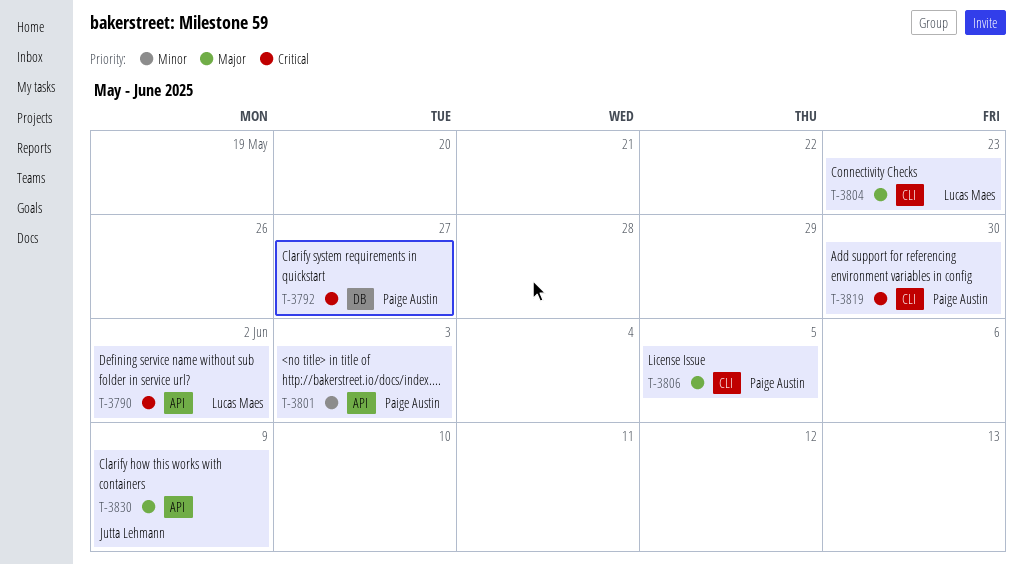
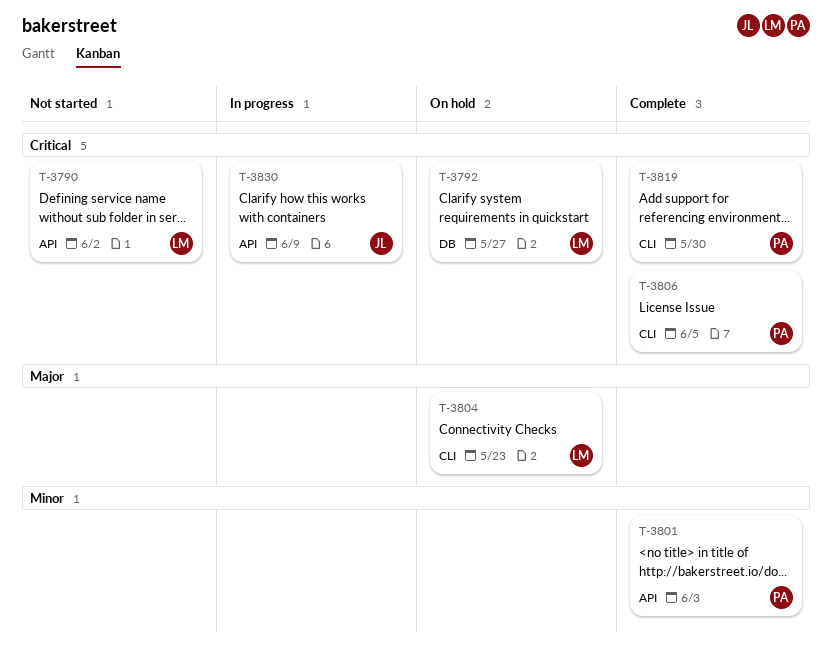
T-3792, owner: Paige Austin -> Lucas Maes
T-3806, priority: Major -> Critical
T-3830, priority: Major -> Critical

